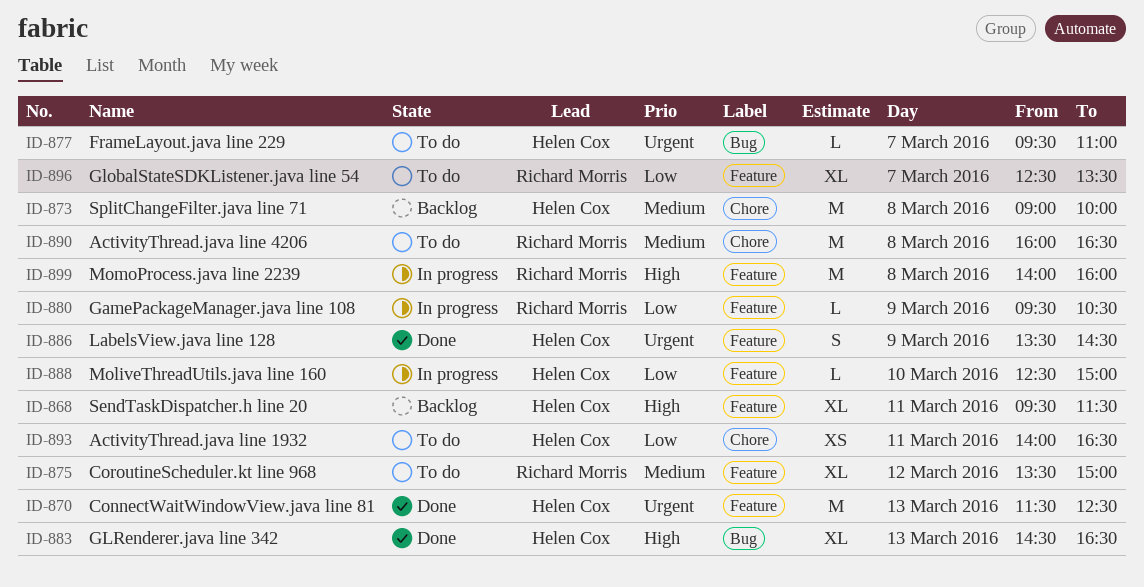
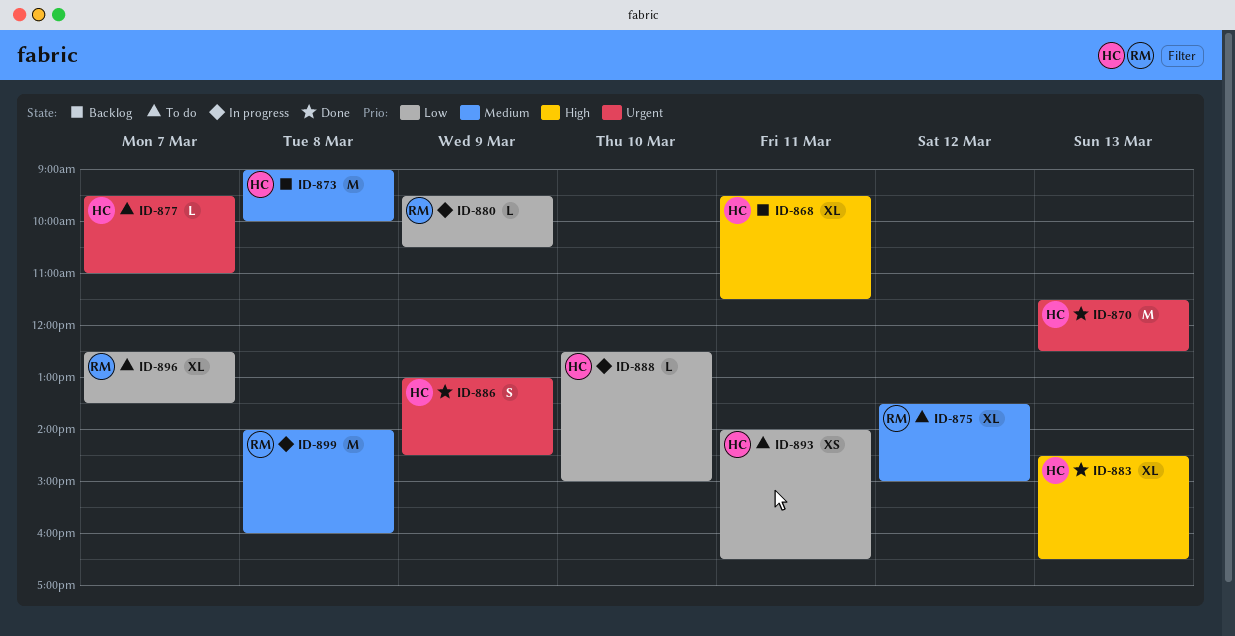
ID-886, begins: 13:30 -> 13:00
ID-890: present -> none
ID-899, priority: High -> Medium

